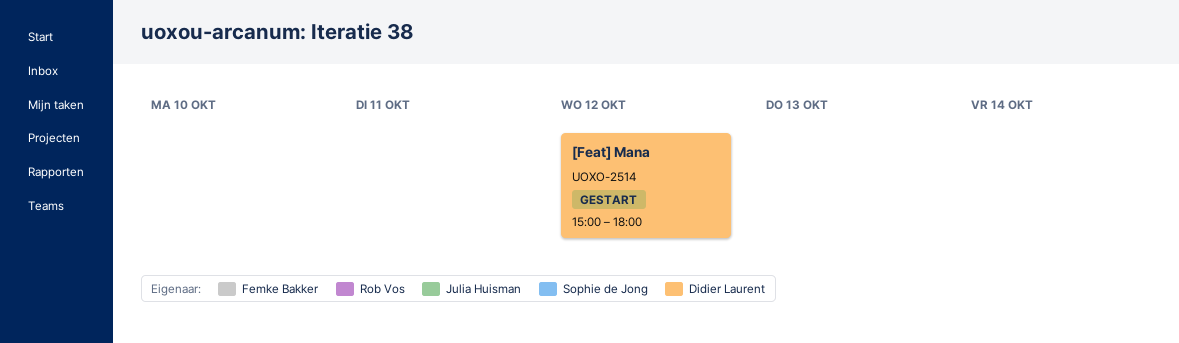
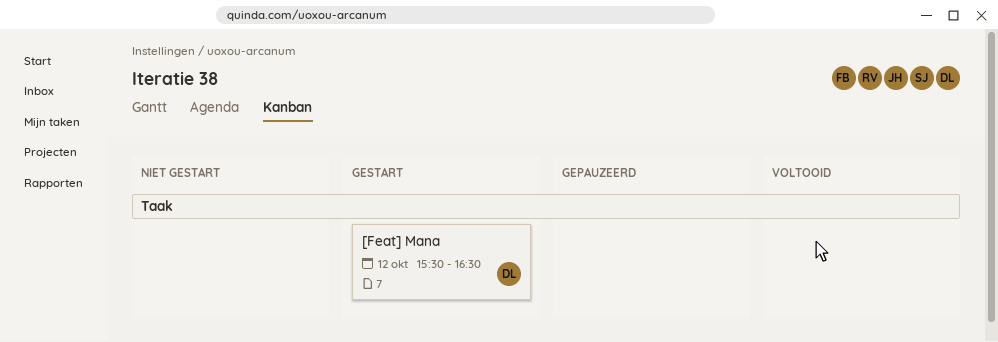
[Feat] Mana, begins: 15:00 -> 15:30
[Feat] Mana, ends: 18:00 -> 16:30

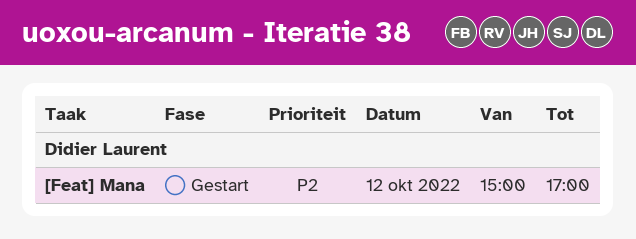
[Feat] Mana, begins: 15:30 -> 15:00
[Feat] Mana, ends: 16:30 -> 17:00

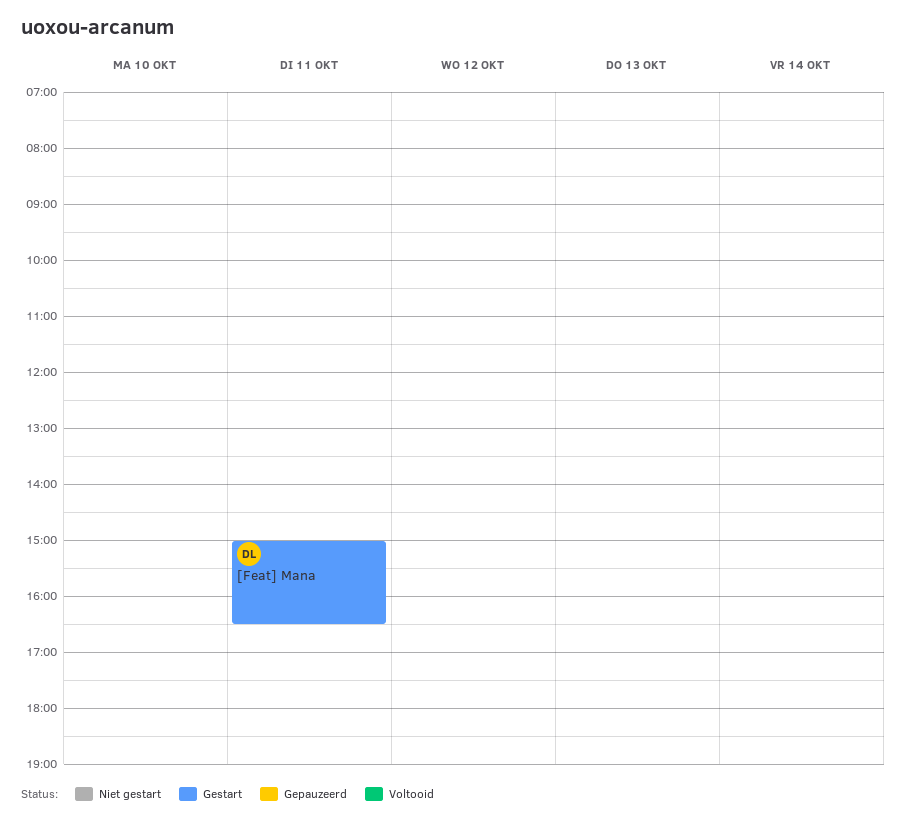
[Feat] Mana, day: Oct 12 -> Oct 11
[Feat] Mana, ends: 17:00 -> 16:30

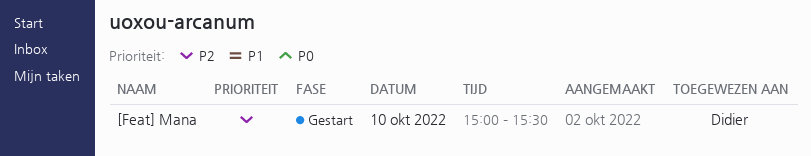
[Feat] Mana, day: Oct 11 -> Oct 10
[Feat] Mana, ends: 16:30 -> 15:30

